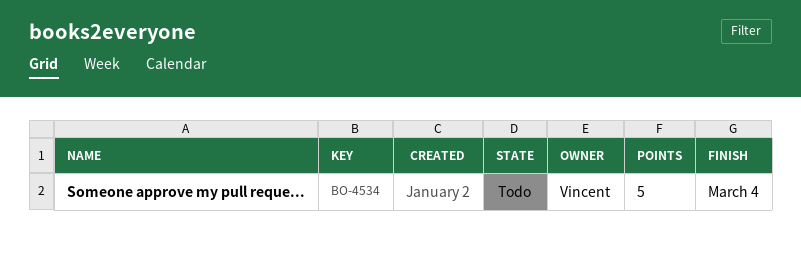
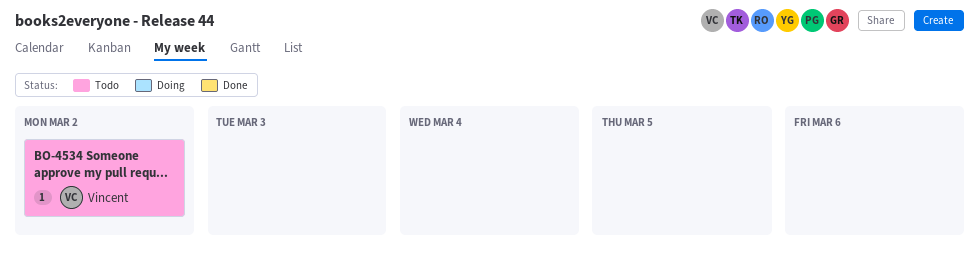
BO-4534, estimate: 5 -> 1
BO-4534, due: Mar 4 -> Mar 2

